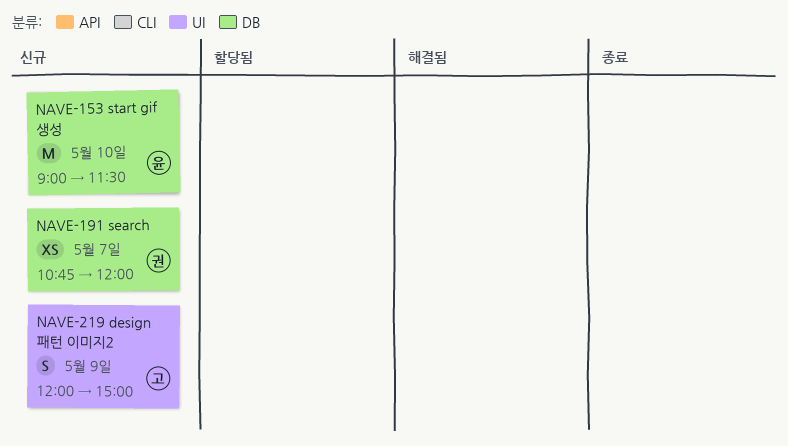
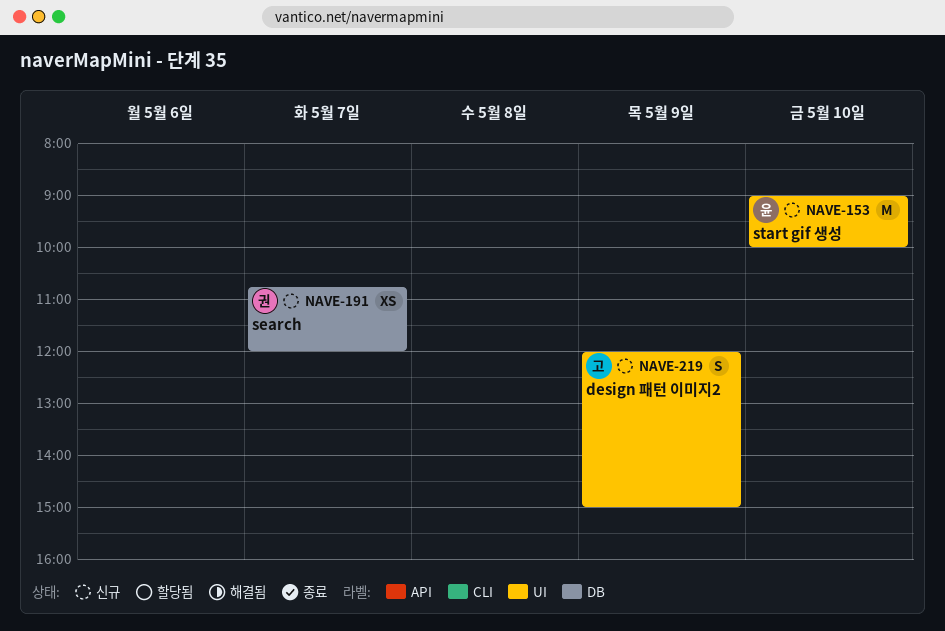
NAVE-153, label: DB -> UI
NAVE-153, ends: 11:30 -> 10:00

